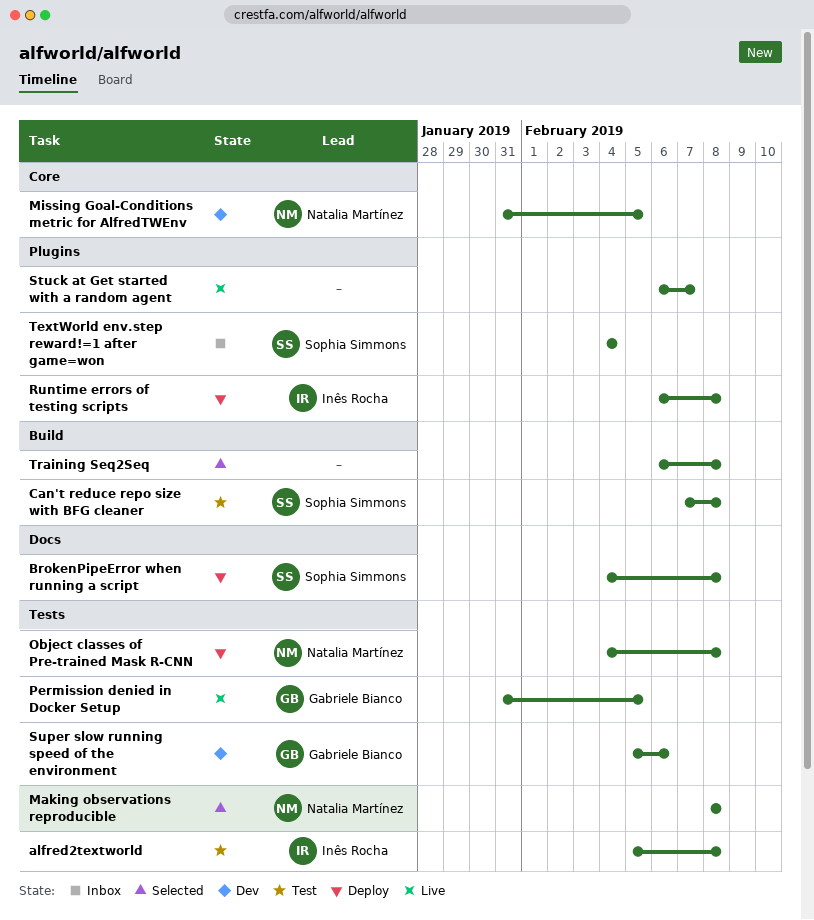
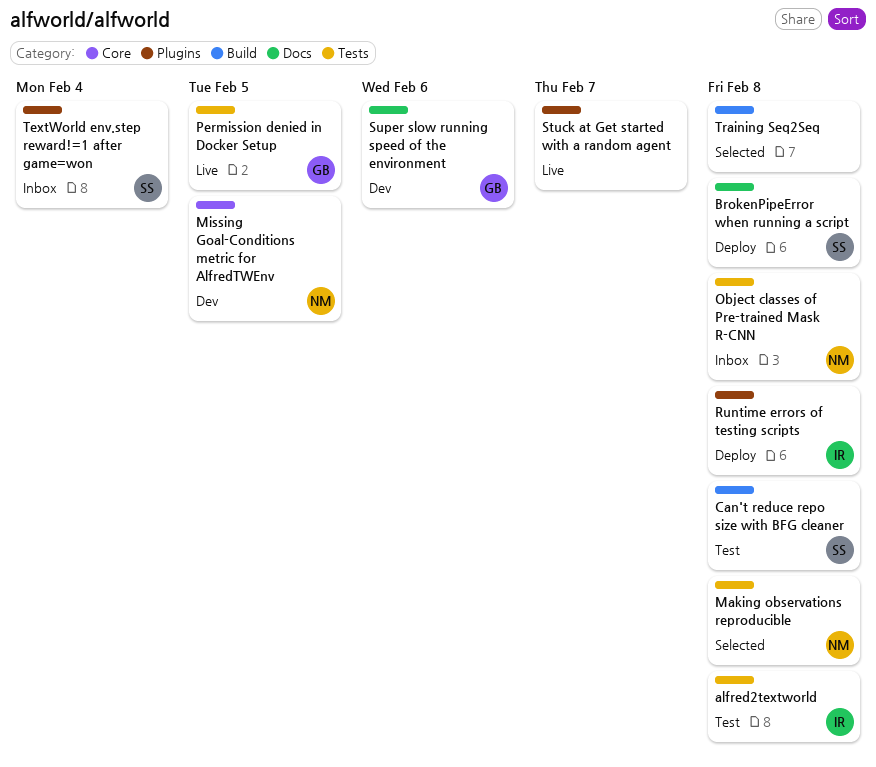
Object classes of Pre-trained Mask R-CNN, status: Deploy -> Inbox
Super slow running speed of the environment, label: Tests -> Docs

